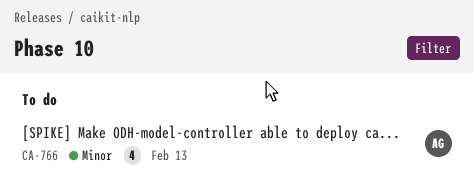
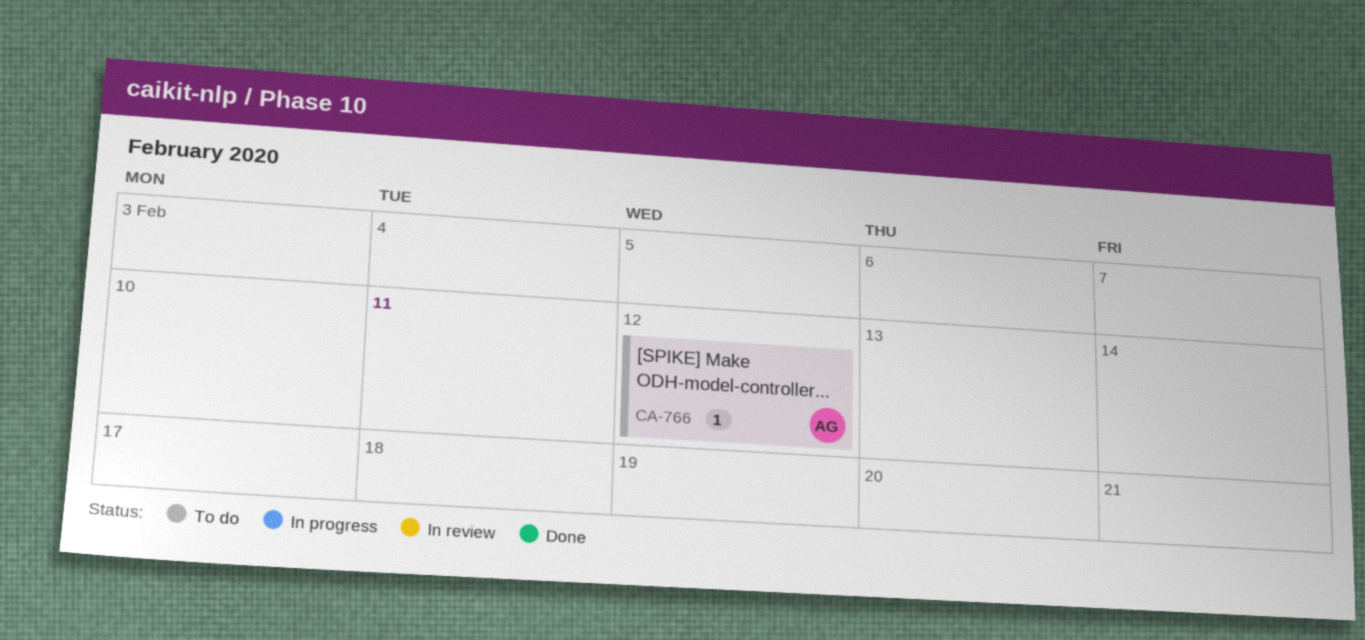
CA-766, estimate: 4 -> 1
CA-766, due: Feb 13 -> Feb 12

